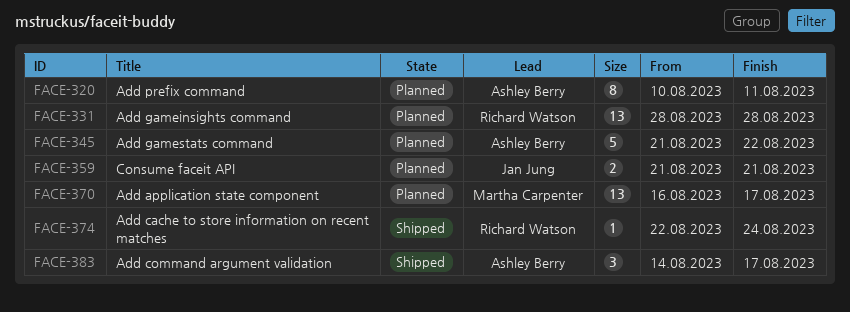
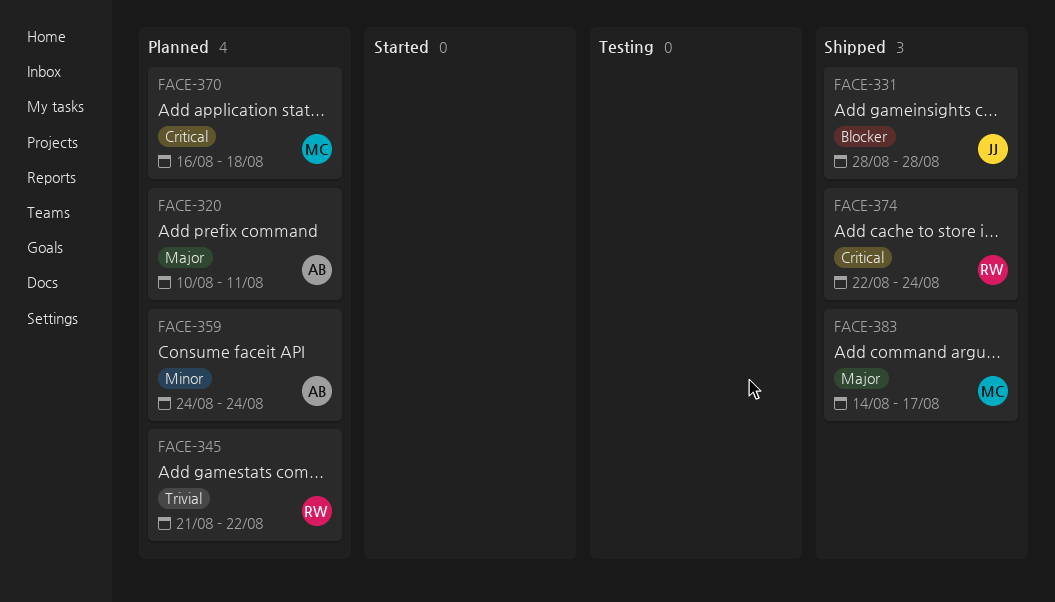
FACE-331, status: Planned -> Shipped
FACE-331, owner: Richard Watson -> Jan Jung
FACE-345, owner: Ashley Berry -> Richard Watson
FACE-359, owner: Jan Jung -> Ashley Berry
FACE-359, start: Aug 21 -> Aug 24
FACE-359, due: Aug 21 -> Aug 24
FACE-370, due: Aug 17 -> Aug 18
FACE-383, owner: Ashley Berry -> Martha Carpenter

